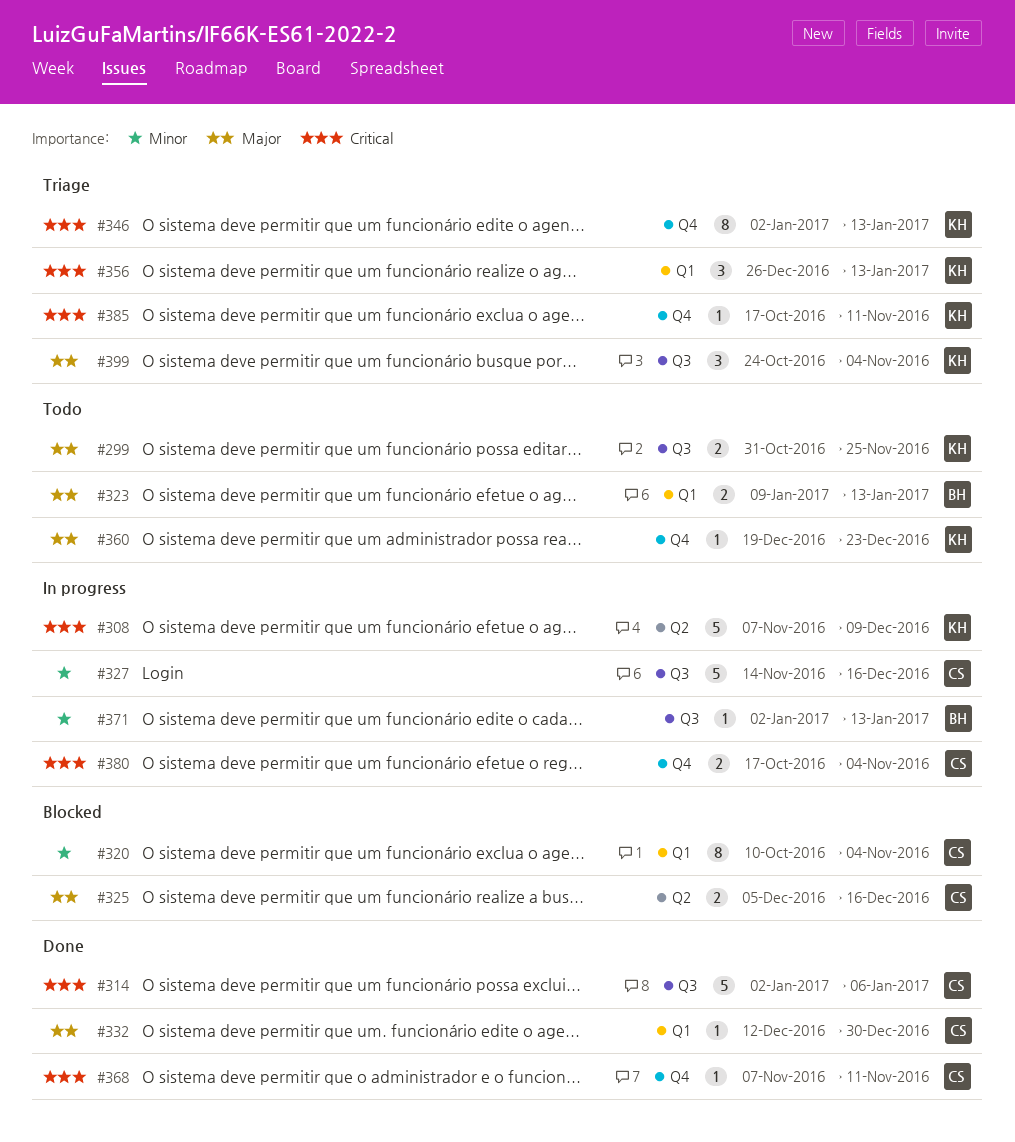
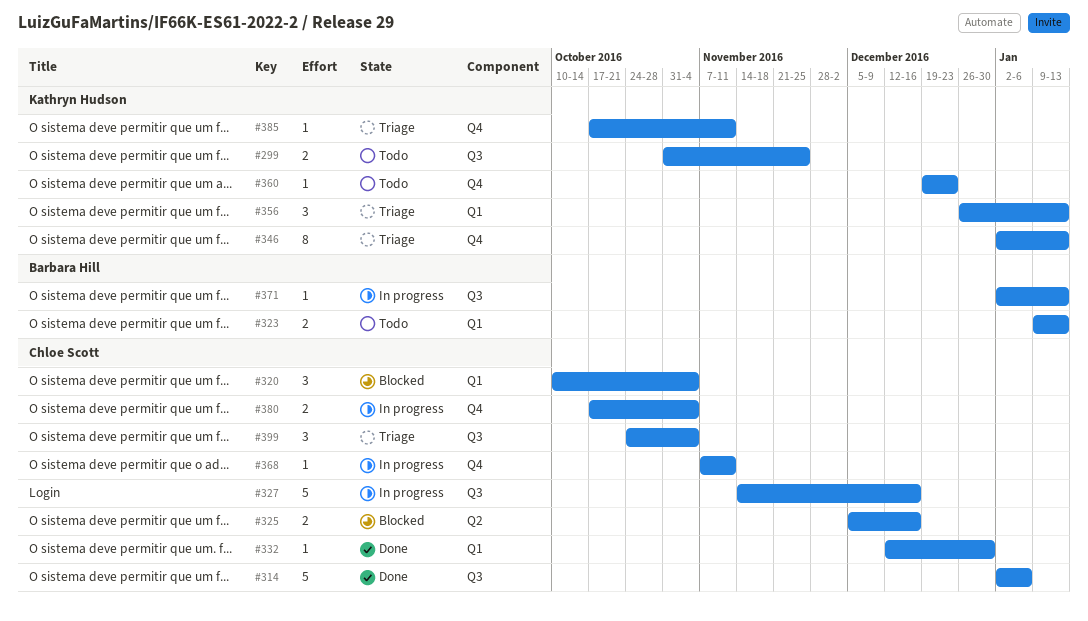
#308: present -> none
#320, estimate: 8 -> 3
#368, status: Done -> In progress
#399, owner: Kathryn Hudson -> Chloe Scott

